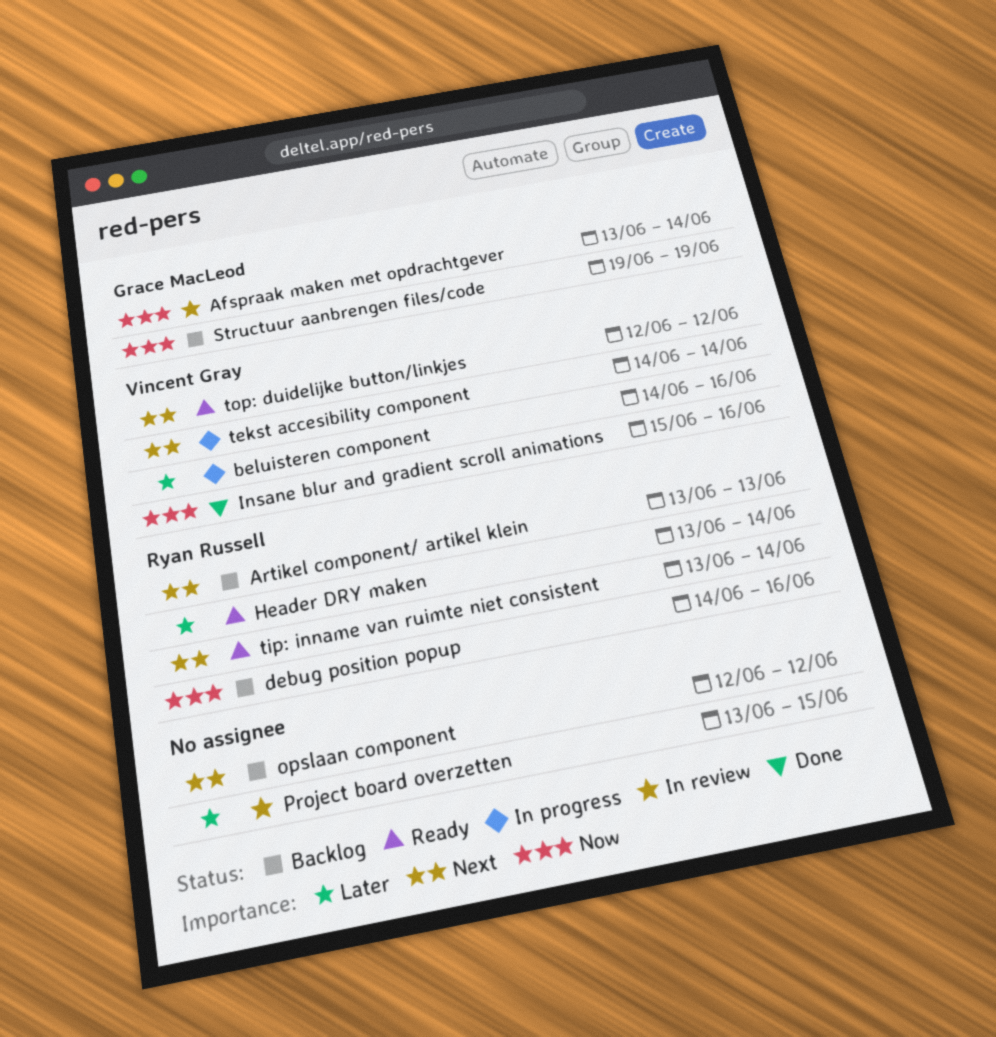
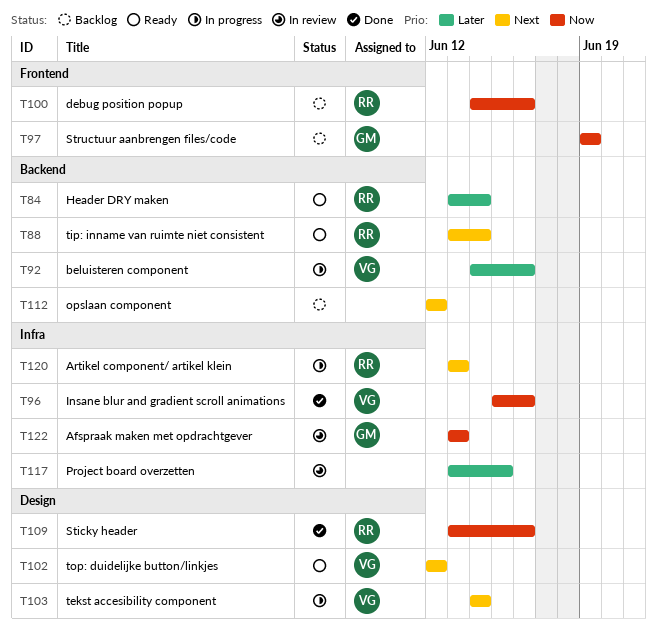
Afspraak maken met opdrachtgever, due: Jun 14 -> Jun 13
Artikel component/ artikel klein, status: Backlog -> In progress
Sticky header: none -> present

